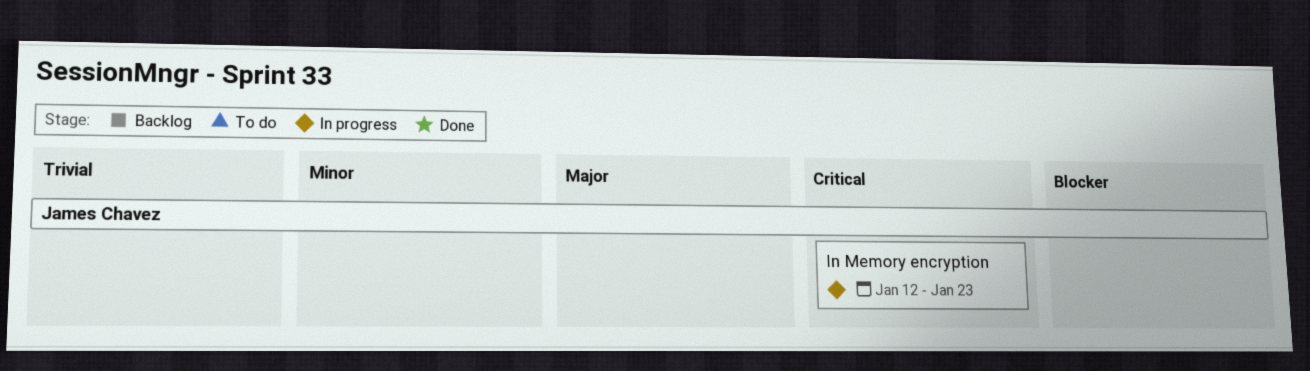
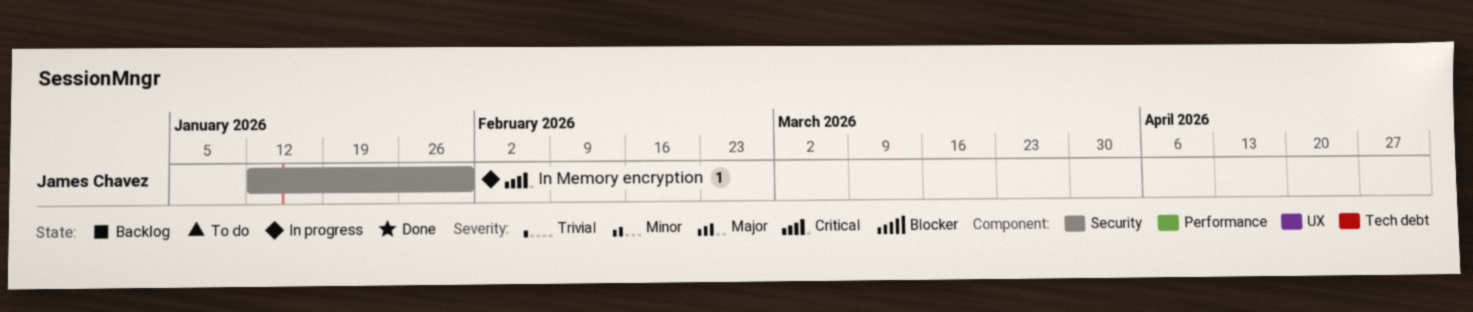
In Memory encryption, due: Jan 23 -> Jan 30

